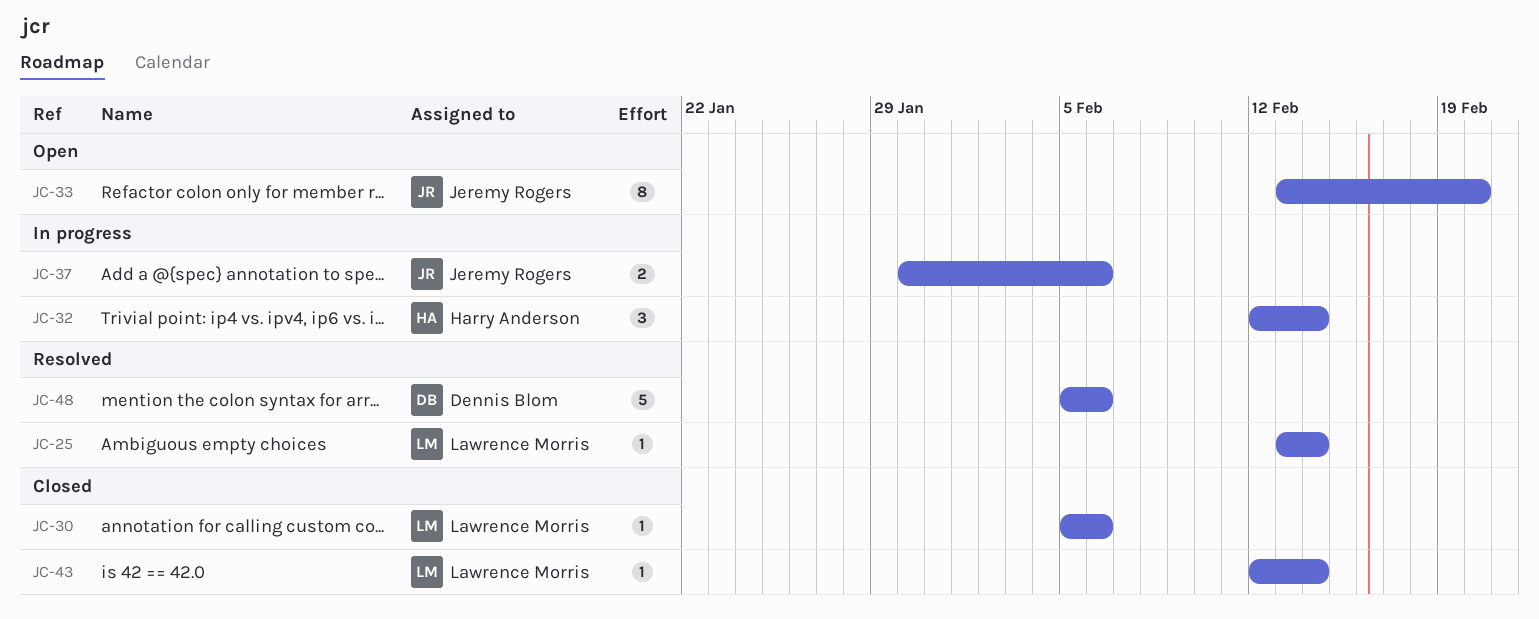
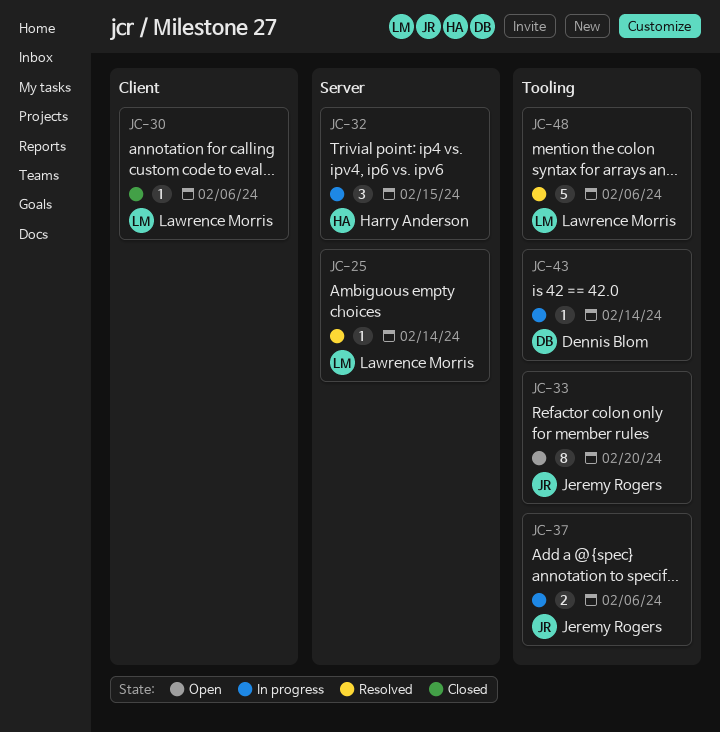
JC-32, due: Feb 14 -> Feb 15
JC-43, status: Closed -> In progress
JC-43, owner: Lawrence Morris -> Dennis Blom
JC-48, owner: Dennis Blom -> Lawrence Morris

